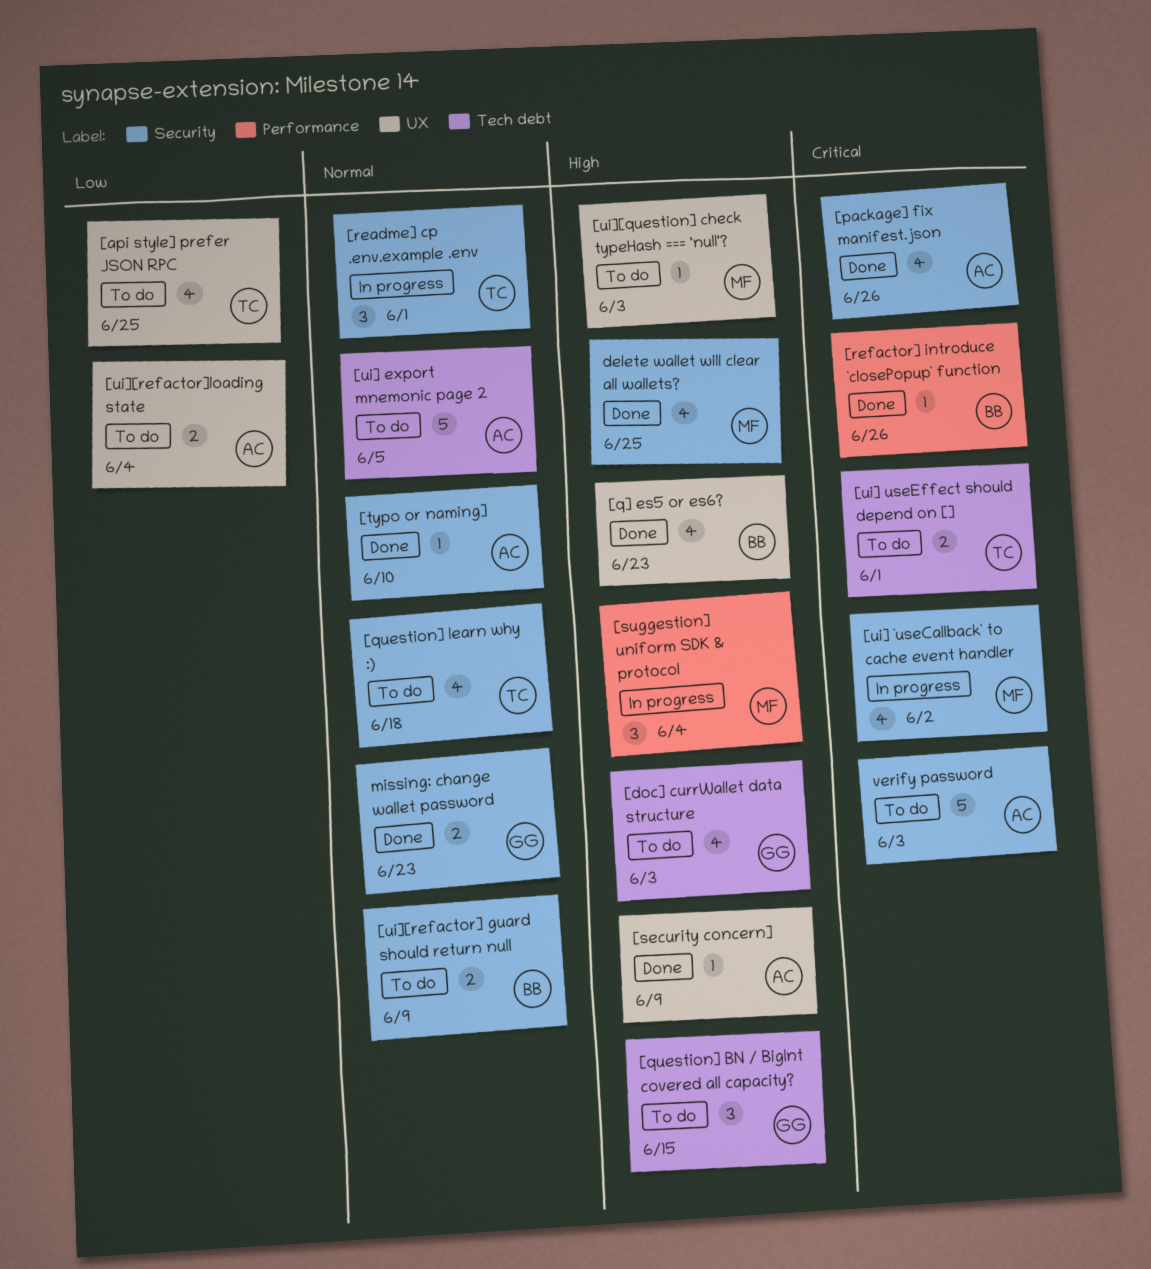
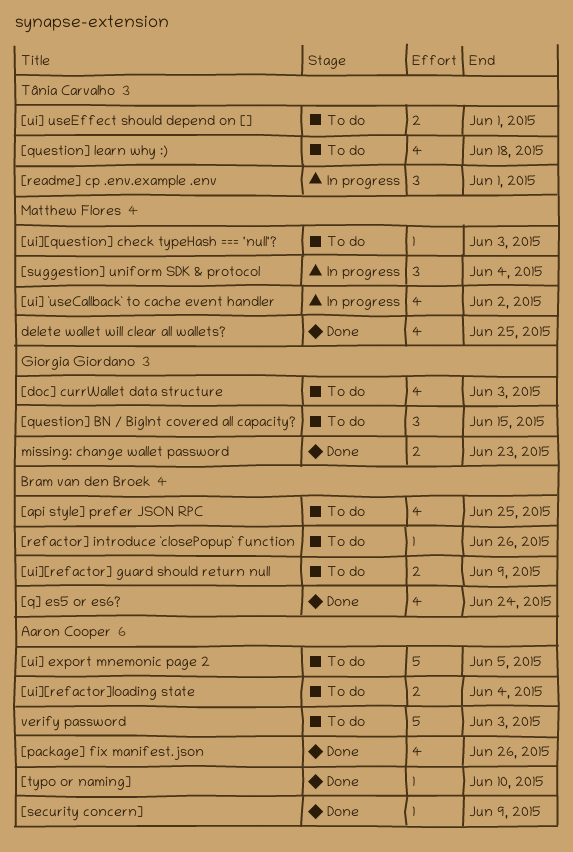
[api style] prefer JSON RPC, owner: Tânia Carvalho -> Bram van den Broek
[q] es5 or es6?, due: Jun 23 -> Jun 24
[refactor] introduce `closePopup` function, status: Done -> To do

